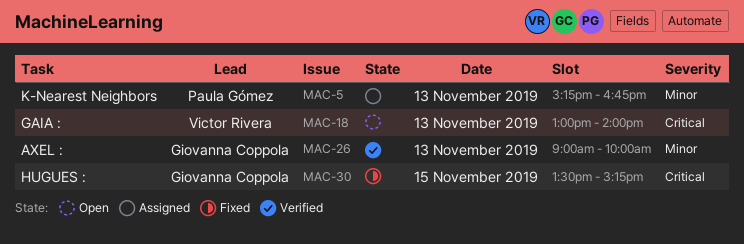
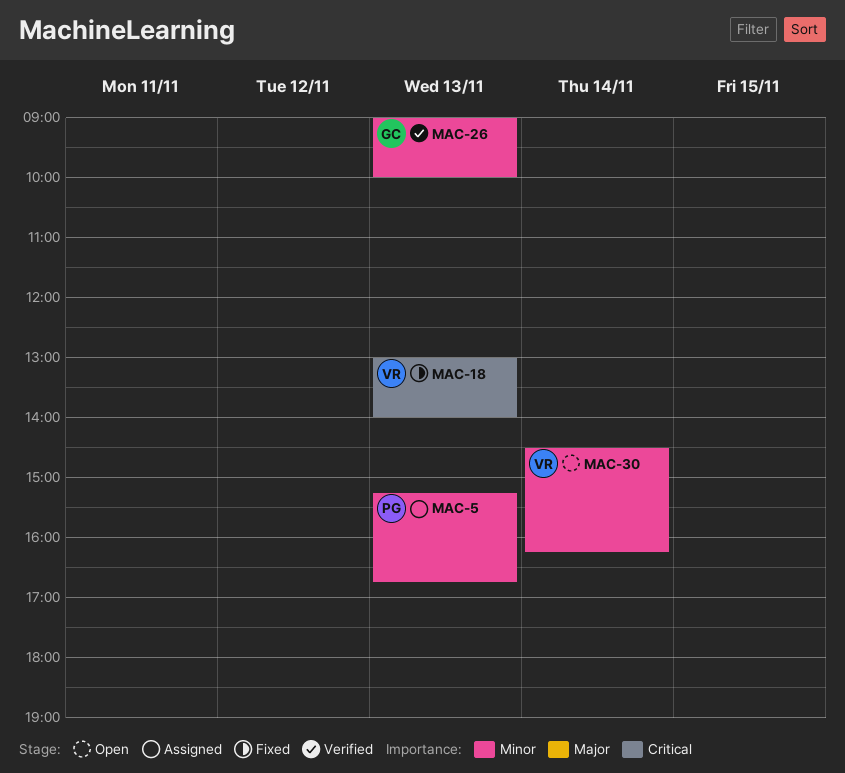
MAC-18, status: Open -> Fixed
MAC-30, status: Fixed -> Open
MAC-30, owner: Giovanna Coppola -> Victor Rivera
MAC-30, priority: Critical -> Minor
MAC-30, day: Nov 15 -> Nov 14
MAC-30, begins: 13:30 -> 14:30
MAC-30, ends: 15:15 -> 16:15

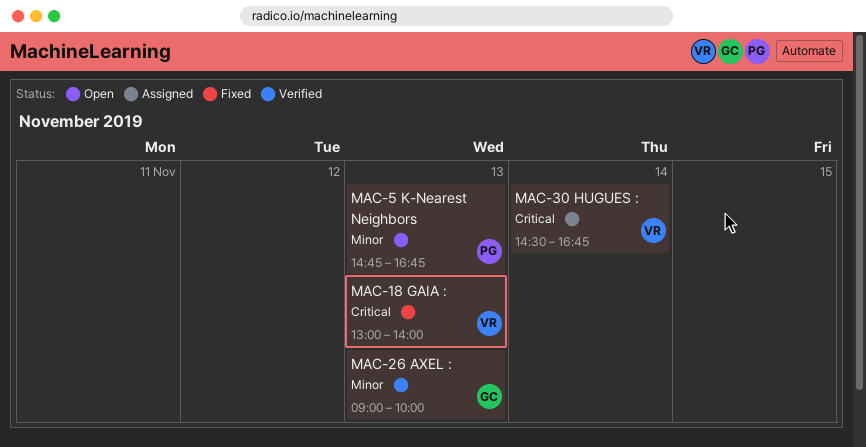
MAC-5, status: Assigned -> Open
MAC-5, begins: 15:15 -> 14:45
MAC-30, status: Open -> Assigned
MAC-30, priority: Minor -> Critical
MAC-30, ends: 16:15 -> 16:45

